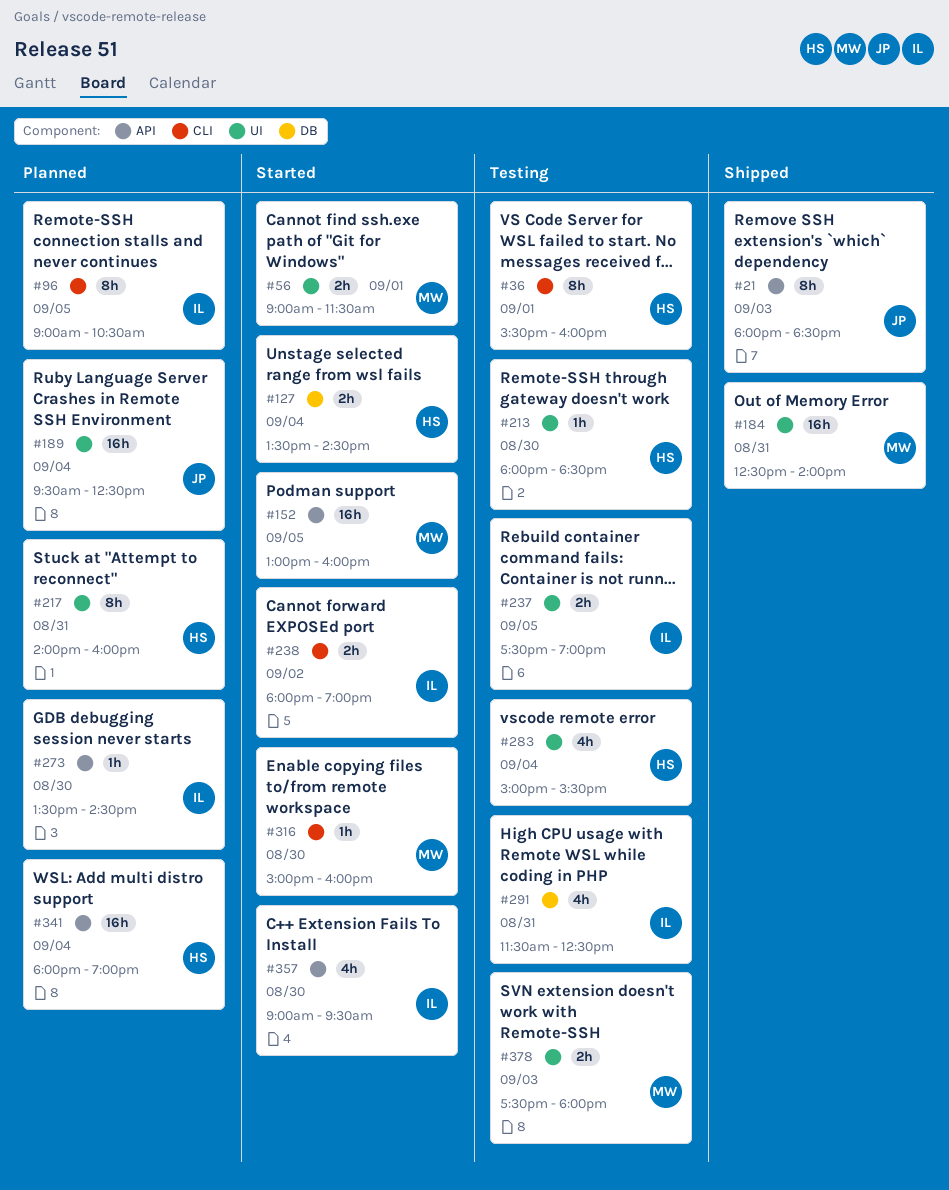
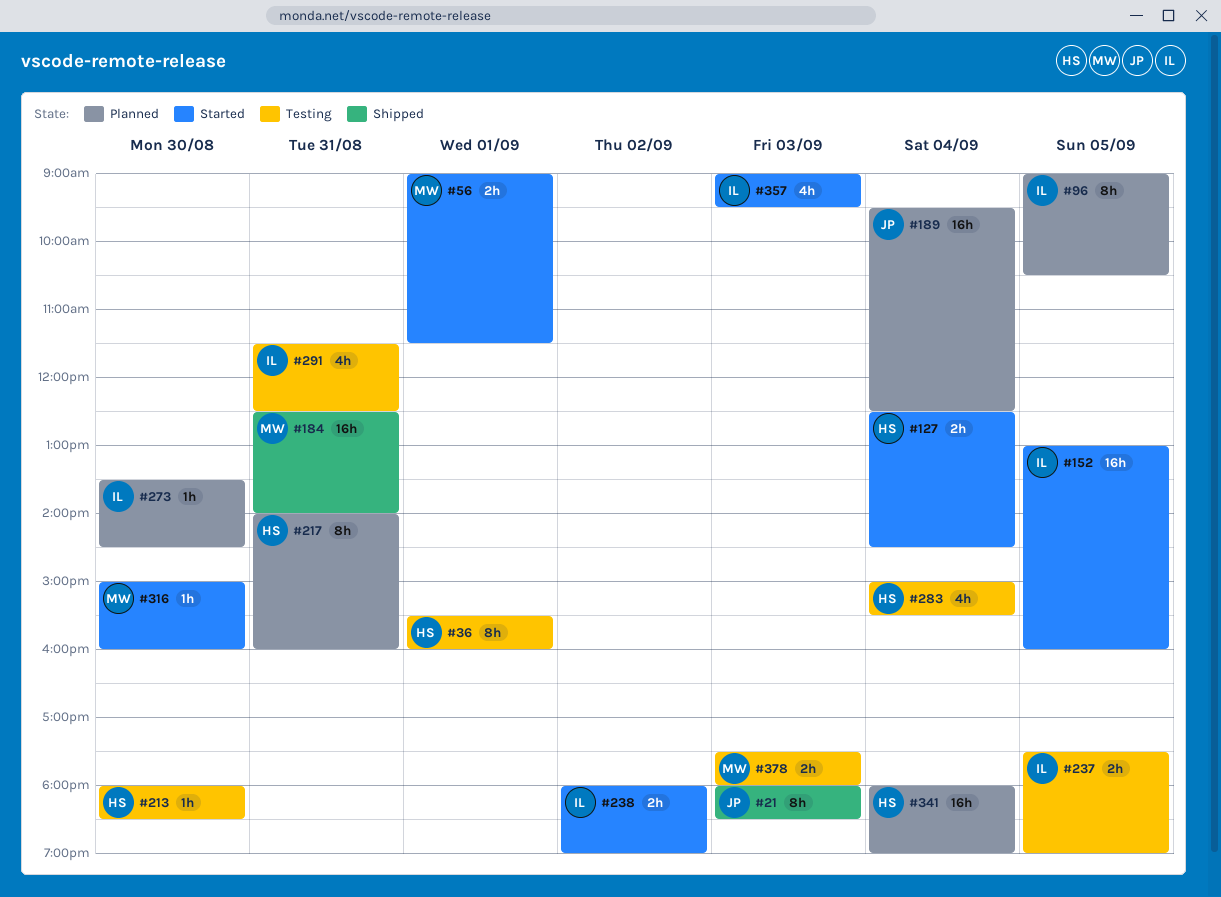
#127, begins: 13:30 -> 12:30
#152, owner: MW -> IL
#357, day: Aug 30 -> Sep 3

